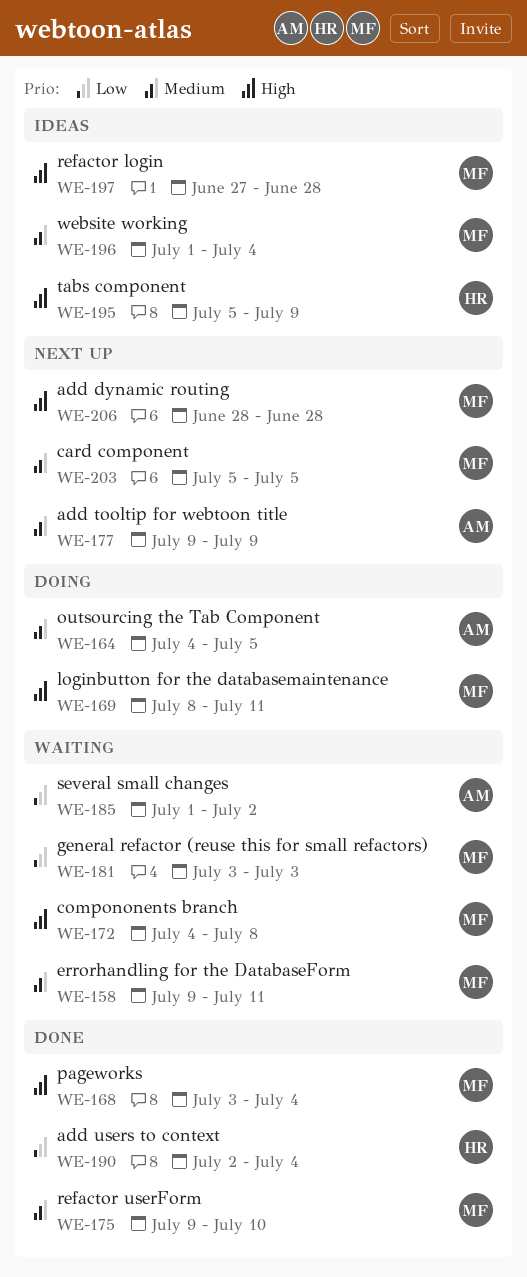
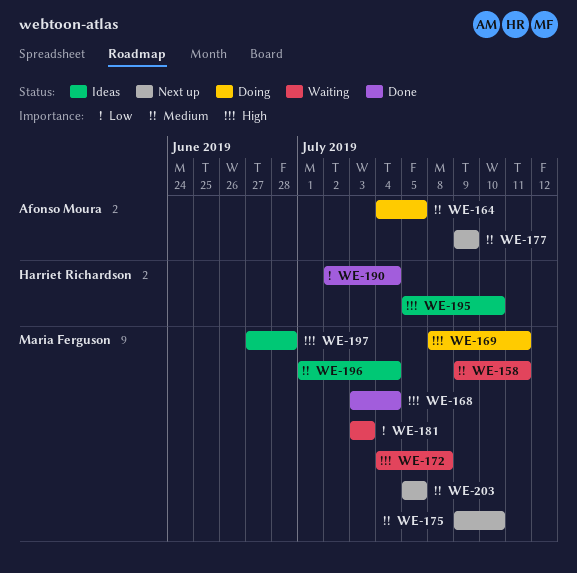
WE-175, status: Done -> Next up
WE-185: present -> none
WE-195, due: Jul 9 -> Jul 10
WE-206: present -> none

